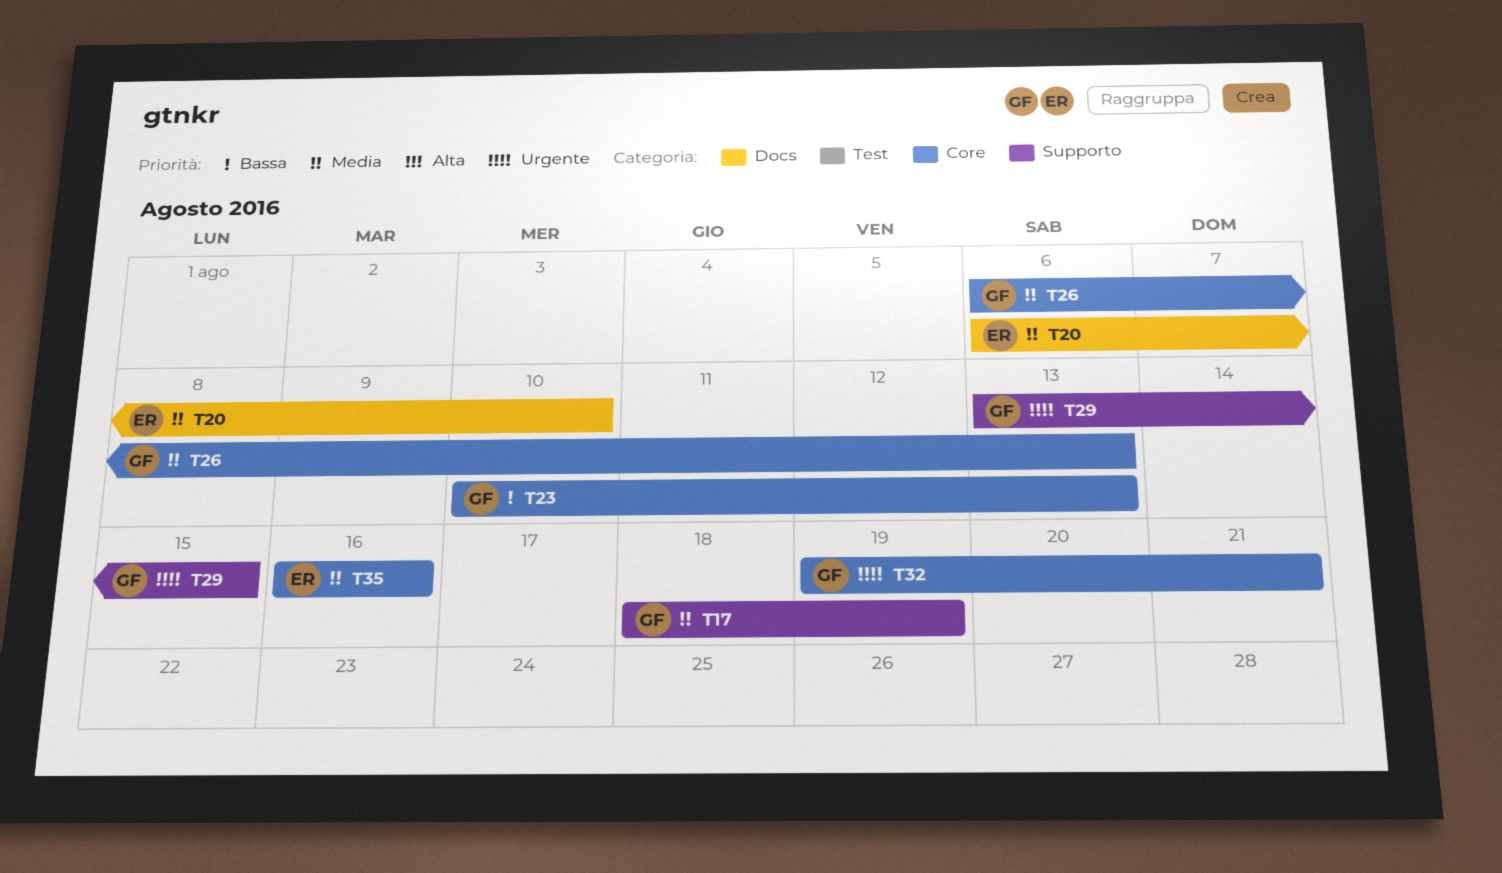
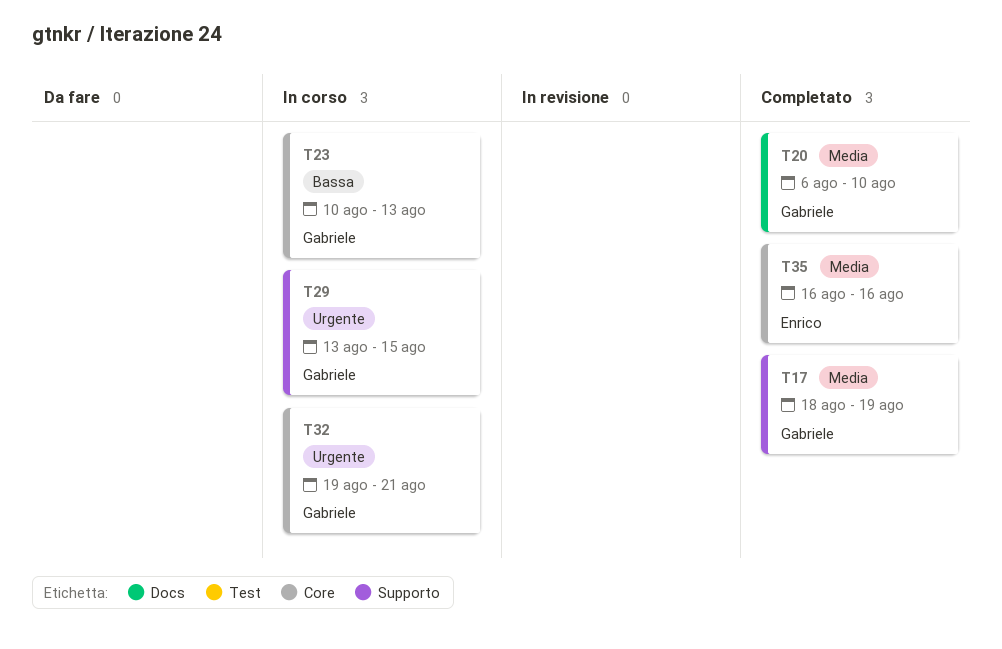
T20, owner: Enrico -> Gabriele
T26: present -> none

